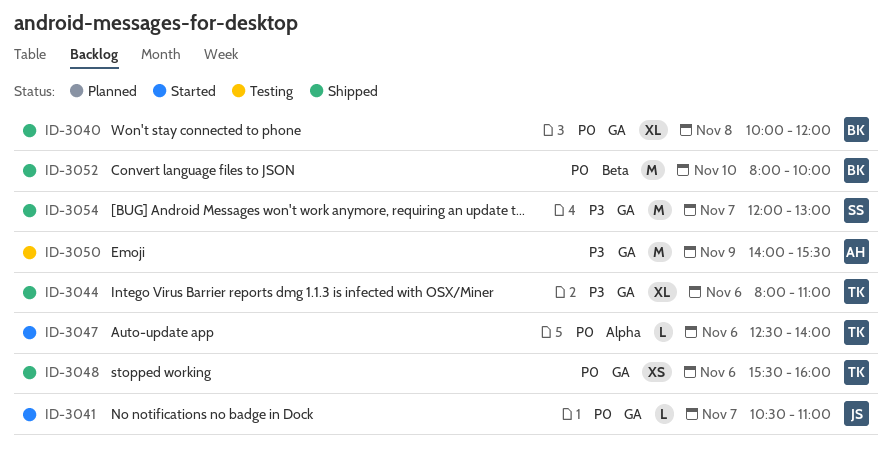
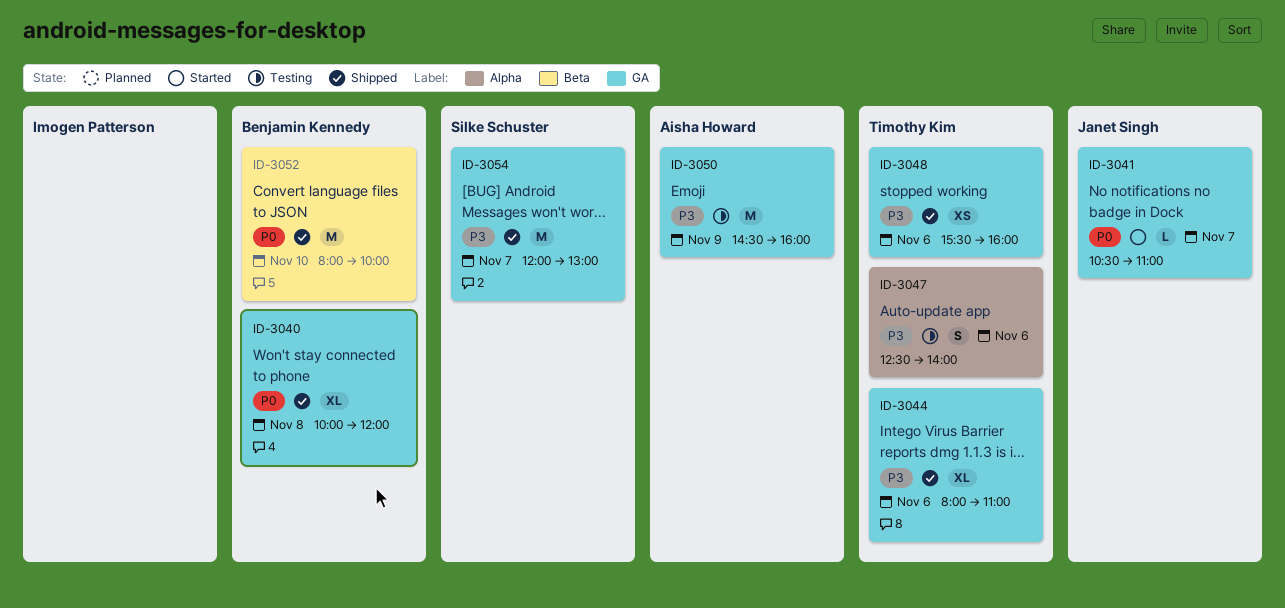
ID-3047, status: Started -> Testing
ID-3047, priority: P0 -> P3
ID-3047, estimate: L -> S
ID-3048, priority: P0 -> P3
ID-3050, begins: 14:00 -> 14:30
ID-3050, ends: 15:30 -> 16:00

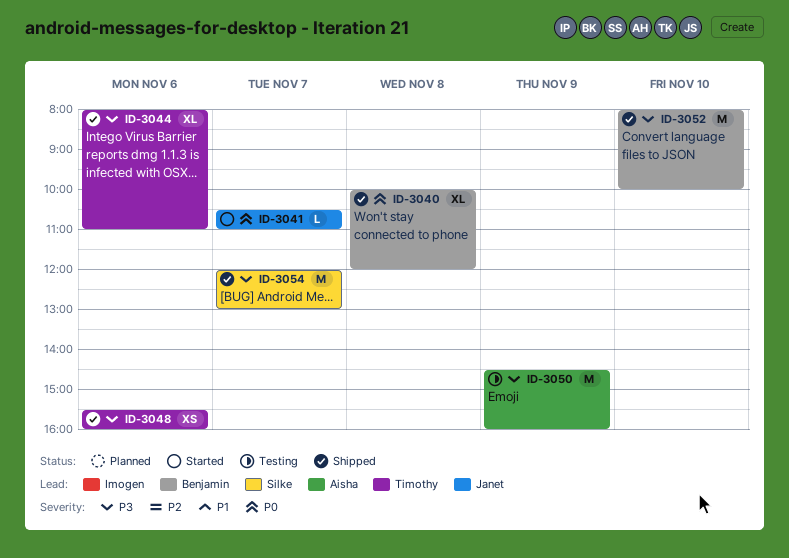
ID-3047: present -> none
ID-3052, priority: P0 -> P3

